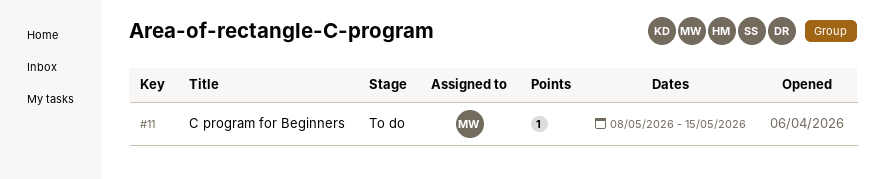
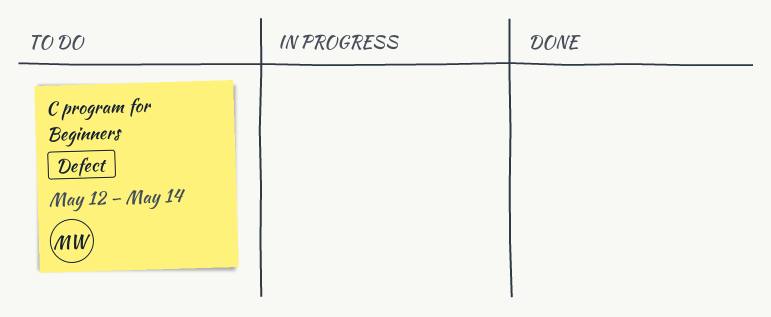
C program for Beginners, start: May 8 -> May 12
C program for Beginners, due: May 15 -> May 14

